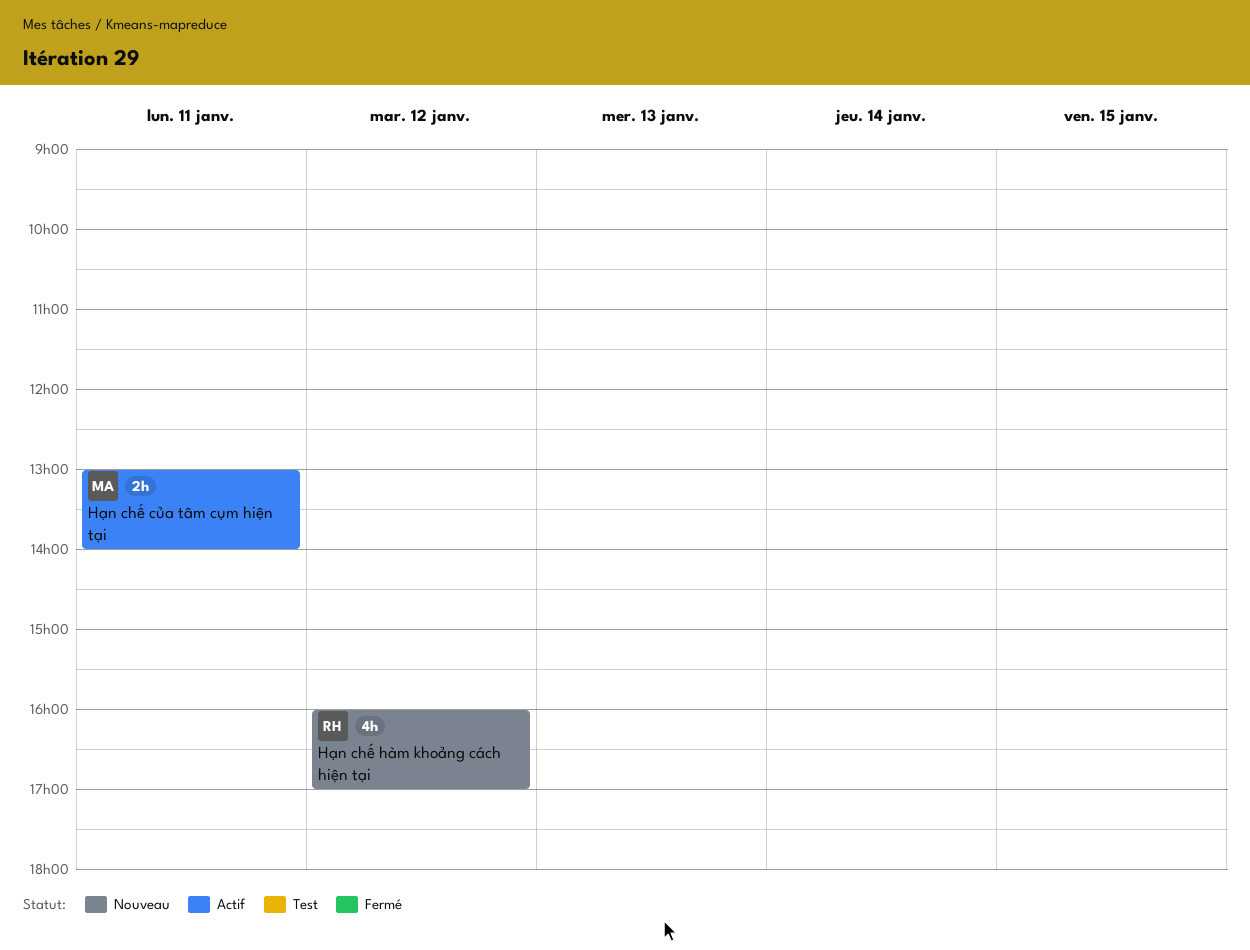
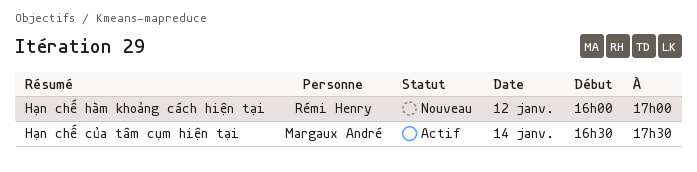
Hạn chế của tâm cụm hiện tại, day: Jan 11 -> Jan 14
Hạn chế của tâm cụm hiện tại, begins: 13:00 -> 16:30
Hạn chế của tâm cụm hiện tại, ends: 14:00 -> 17:30

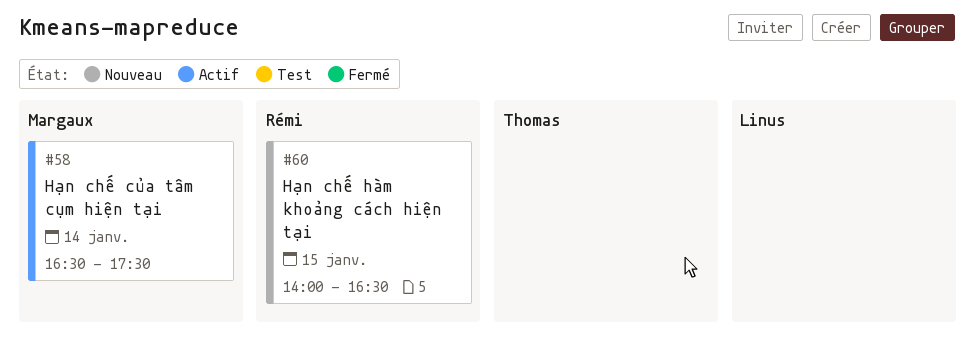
Hạn chế hàm khoảng cách hiện tại, day: Jan 12 -> Jan 15
Hạn chế hàm khoảng cách hiện tại, begins: 16:00 -> 14:00
Hạn chế hàm khoảng cách hiện tại, ends: 17:00 -> 16:30

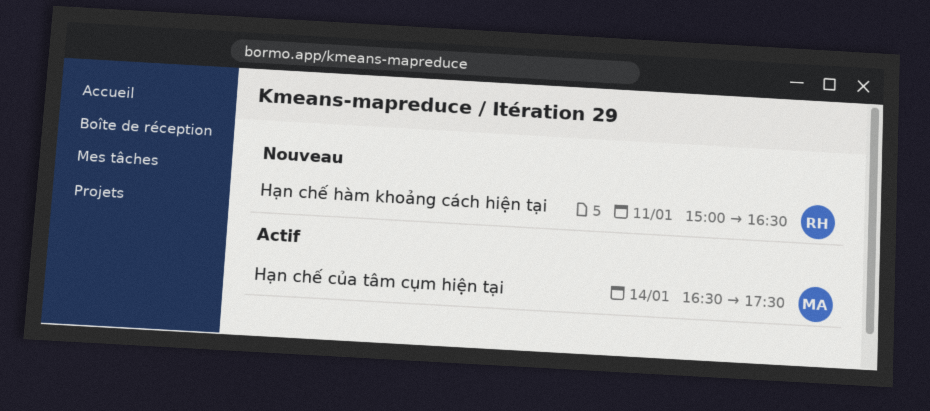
Hạn chế hàm khoảng cách hiện tại, day: Jan 15 -> Jan 11
Hạn chế hàm khoảng cách hiện tại, begins: 14:00 -> 15:00

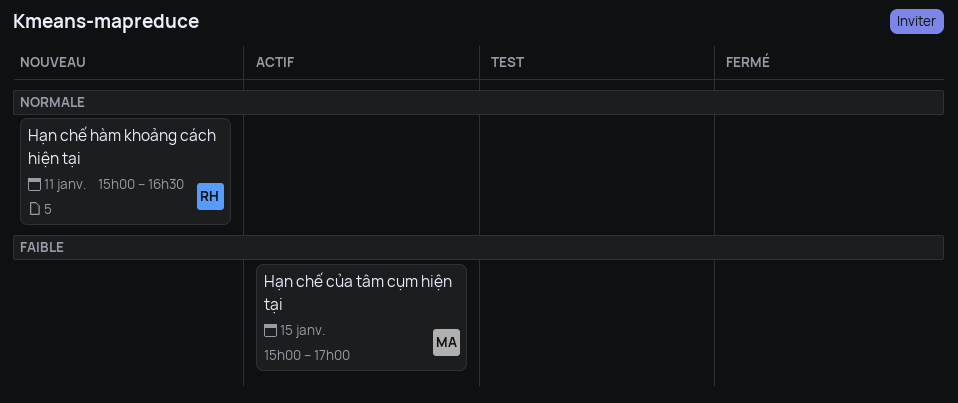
Hạn chế của tâm cụm hiện tại, day: Jan 14 -> Jan 15
Hạn chế của tâm cụm hiện tại, begins: 16:30 -> 15:00
Hạn chế của tâm cụm hiện tại, ends: 17:30 -> 17:00

